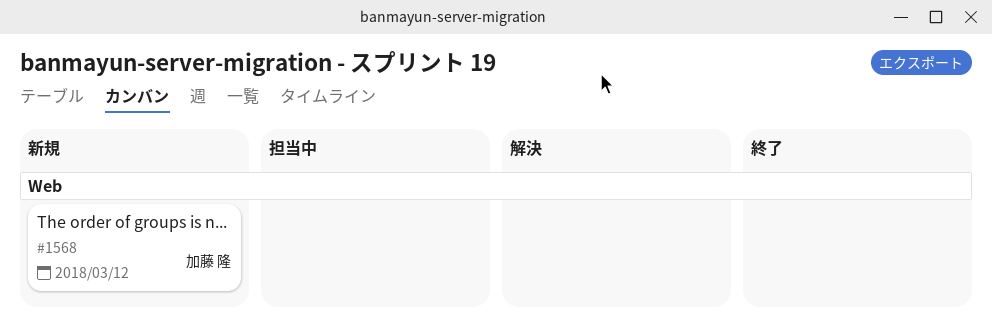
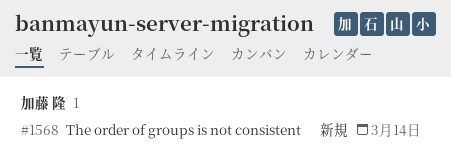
#1568, due: Mar 12 -> Mar 14

